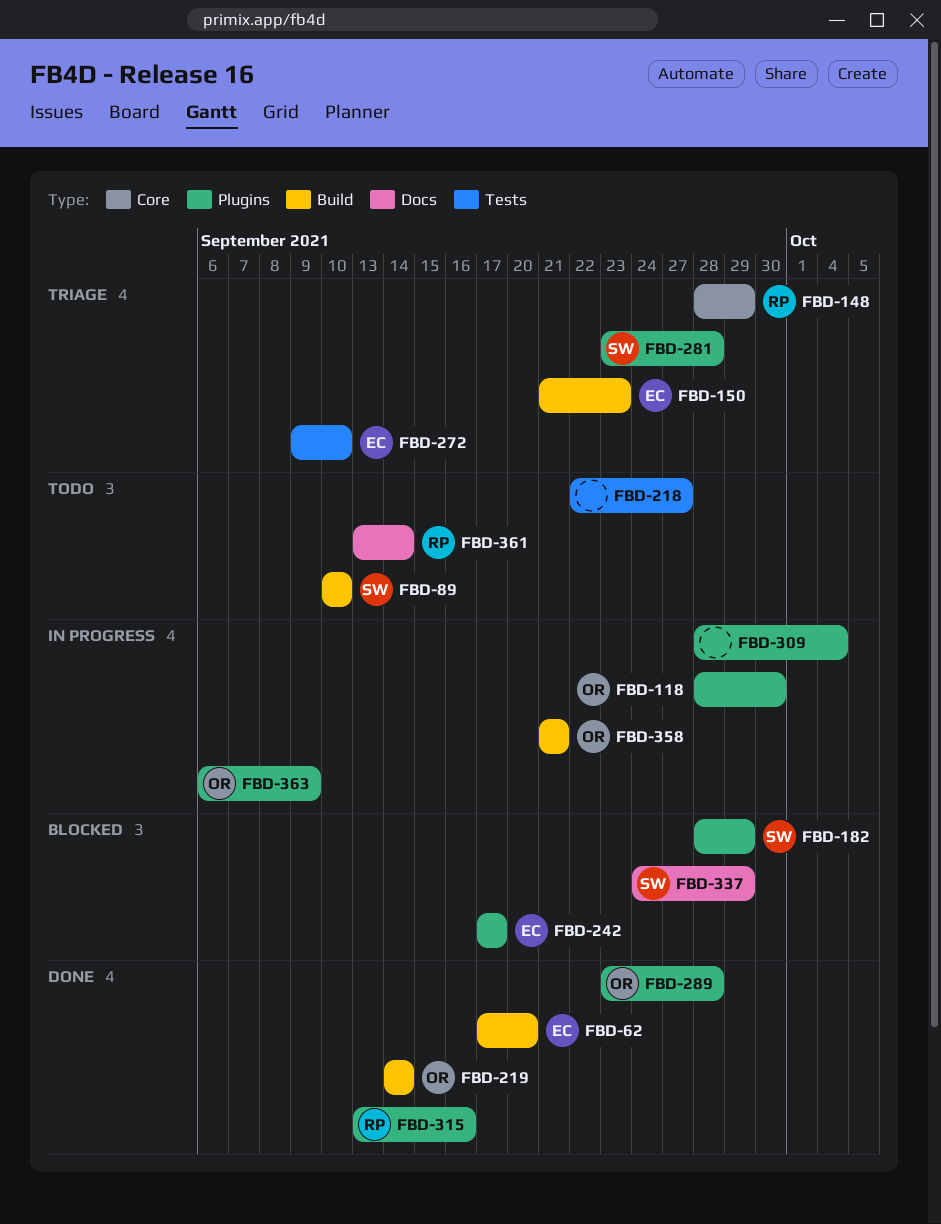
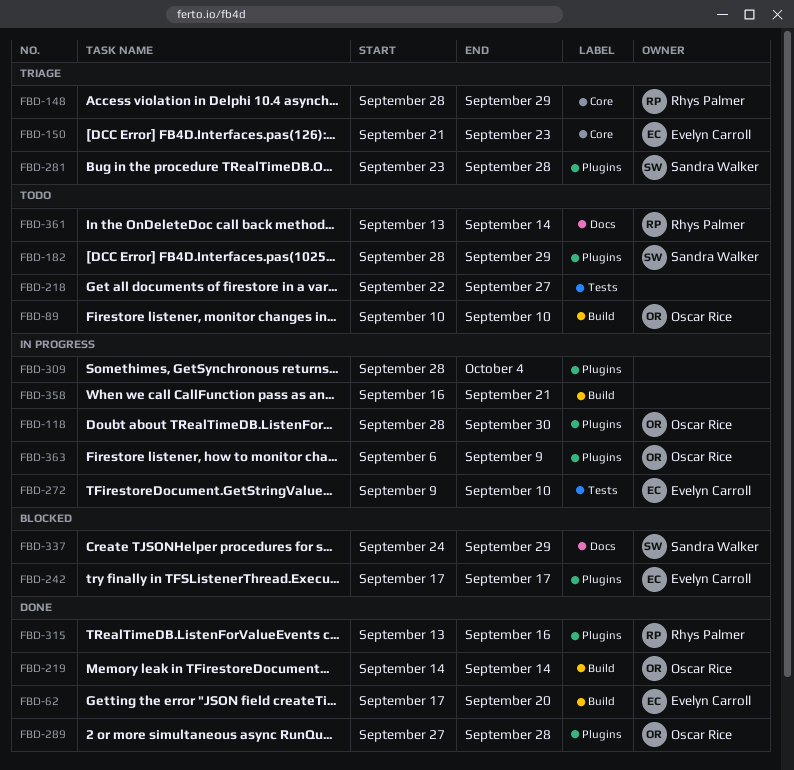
FBD-89, owner: Sandra Walker -> Oscar Rice
FBD-150, label: Build -> Core
FBD-182, status: Blocked -> Todo
FBD-272, status: Triage -> In progress
FBD-289, start: Sep 23 -> Sep 27
FBD-358, owner: Oscar Rice -> none
FBD-358, start: Sep 21 -> Sep 16

